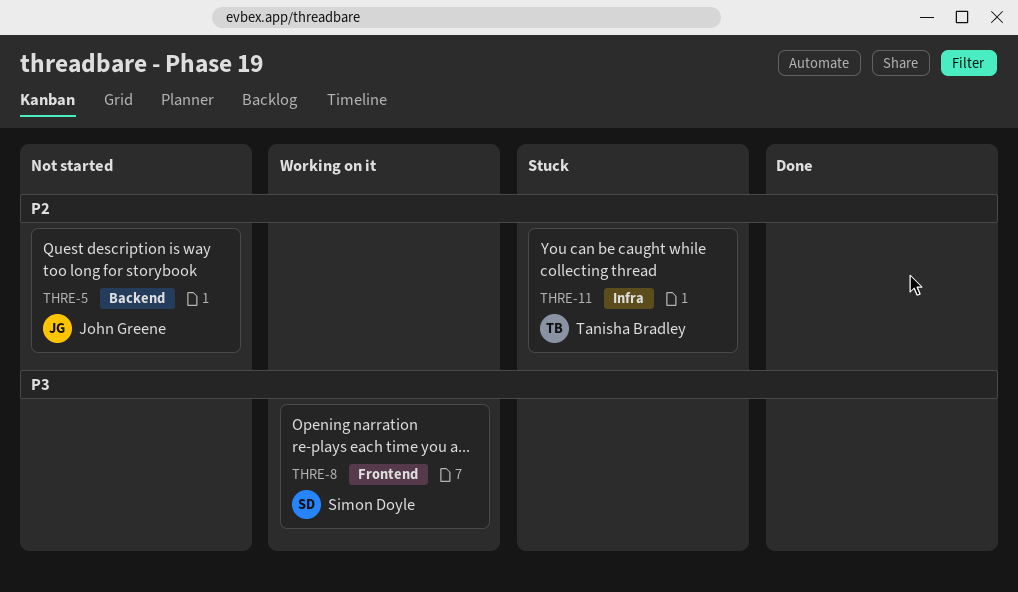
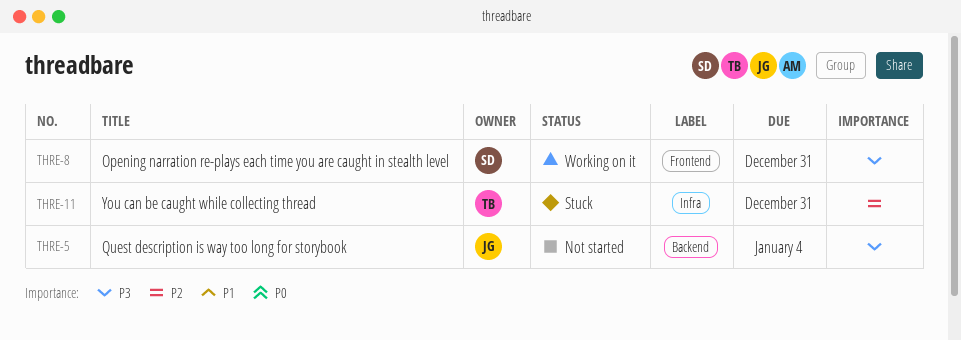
THRE-5, priority: P2 -> P3

